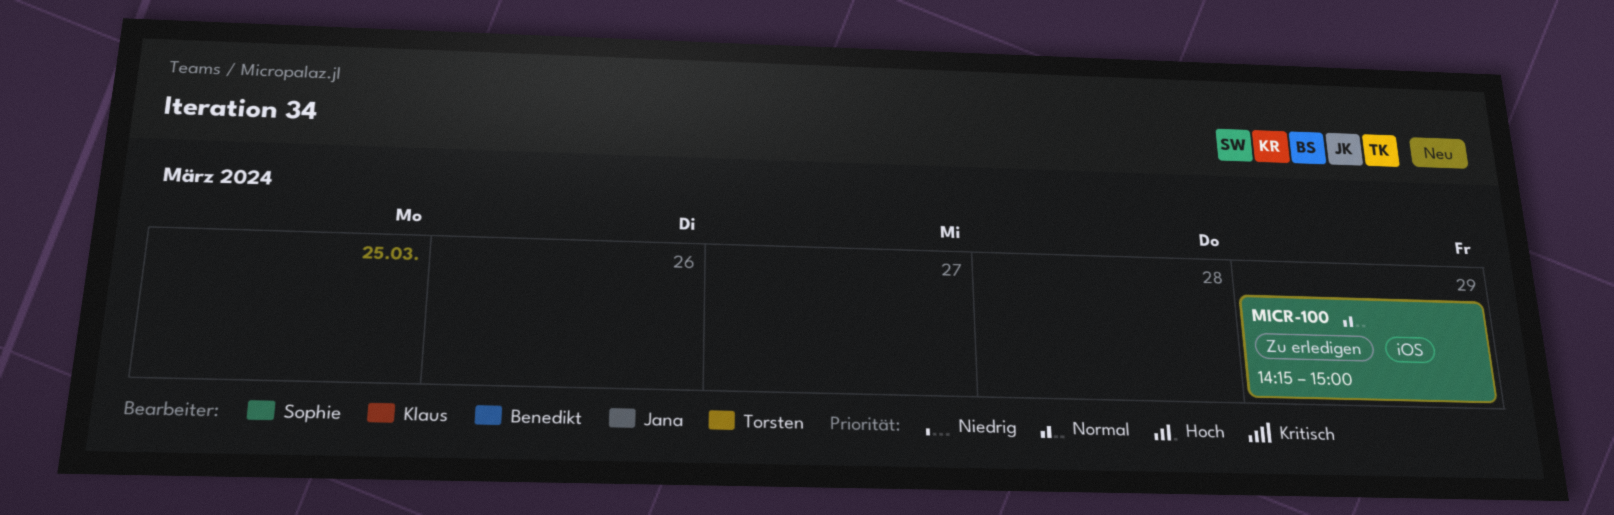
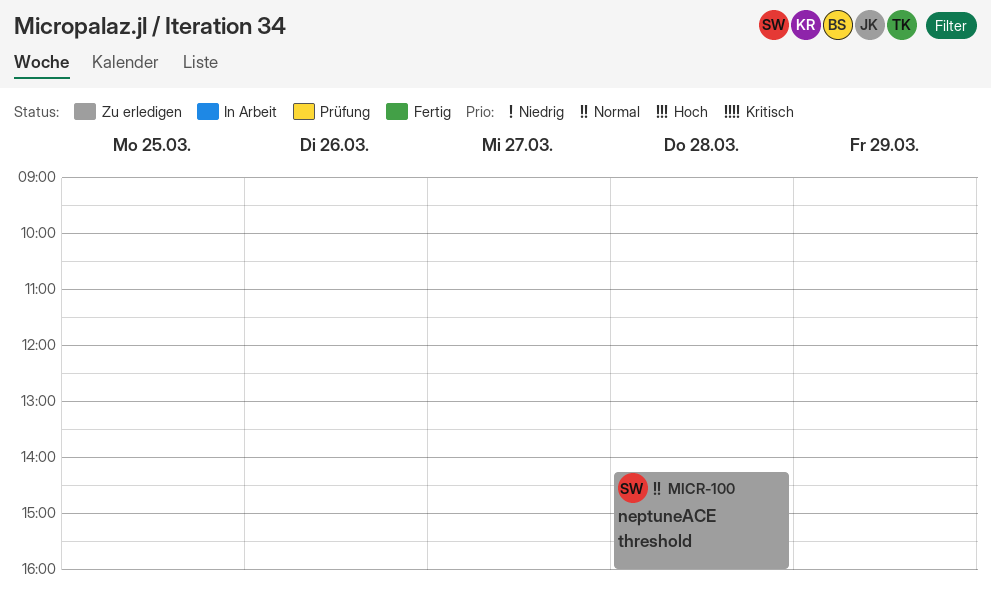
MICR-100, day: Mar 29 -> Mar 28
MICR-100, ends: 15:00 -> 16:00

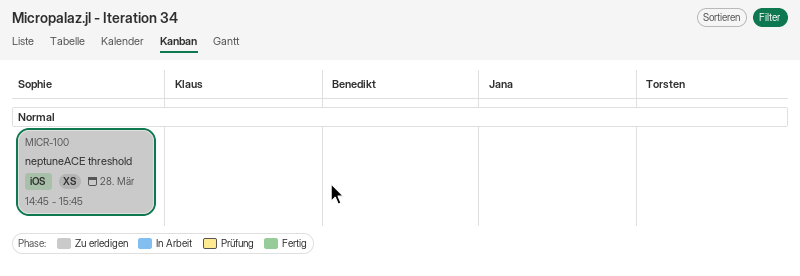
MICR-100, begins: 14:15 -> 14:45
MICR-100, ends: 16:00 -> 15:45

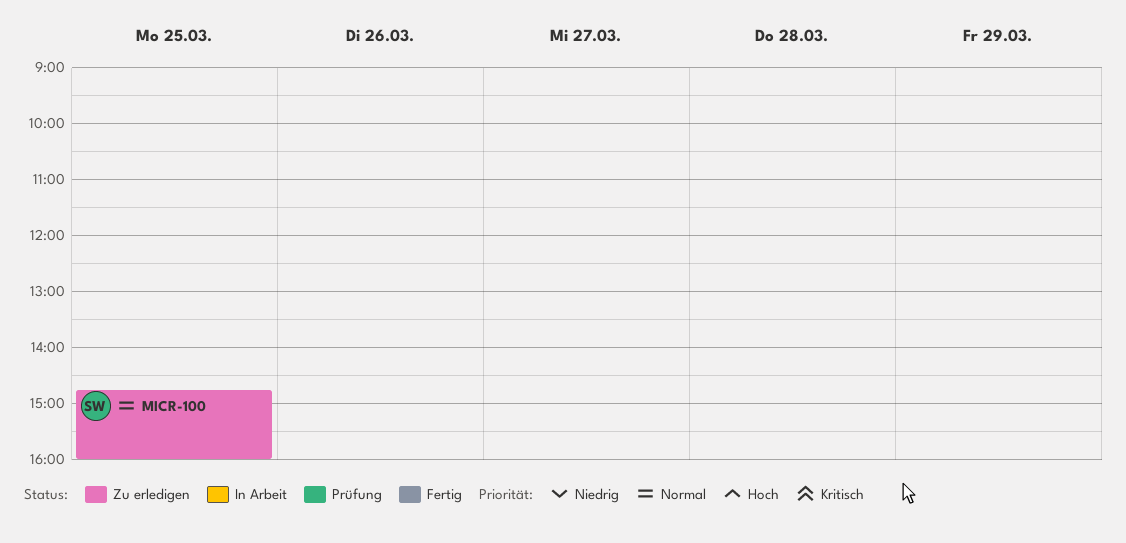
MICR-100, day: Mar 28 -> Mar 25
MICR-100, ends: 15:45 -> 16:00

